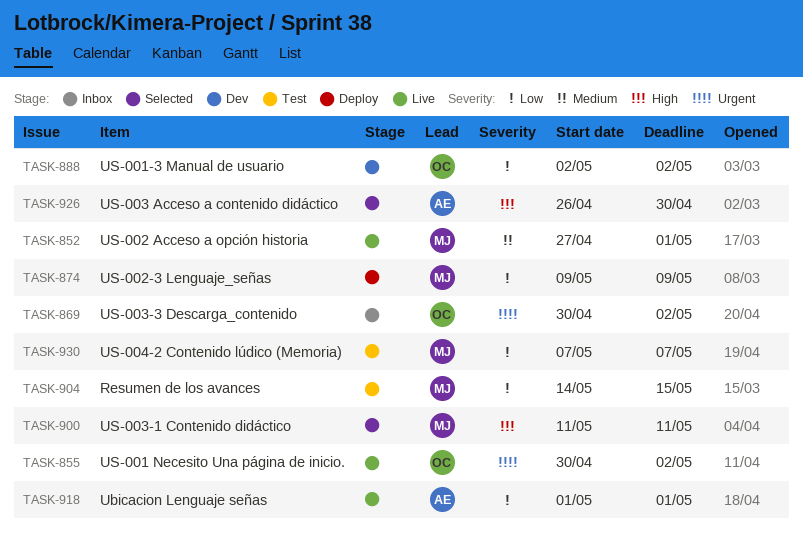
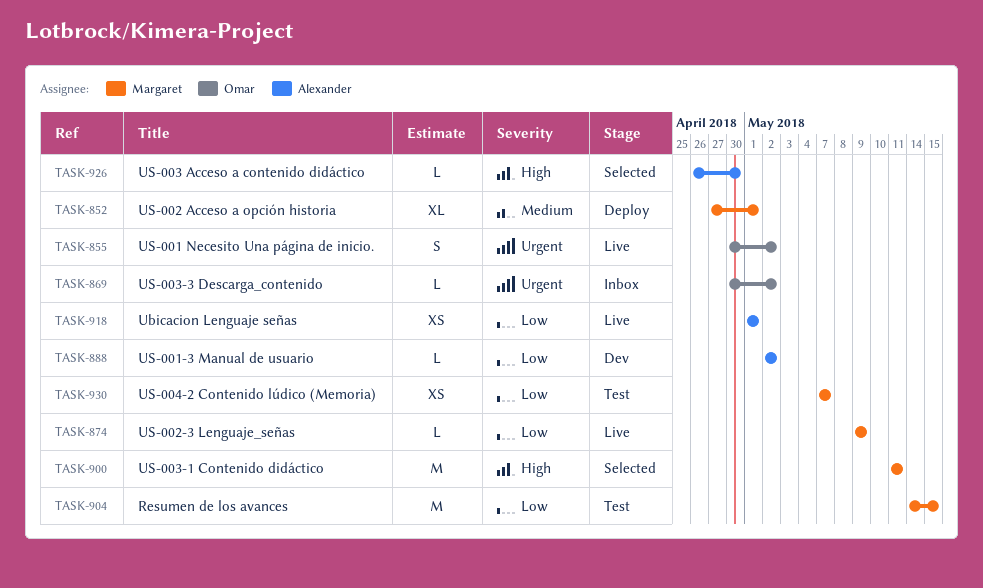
TASK-852, status: Live -> Deploy
TASK-874, status: Deploy -> Live
TASK-888, owner: Omar -> Alexander

